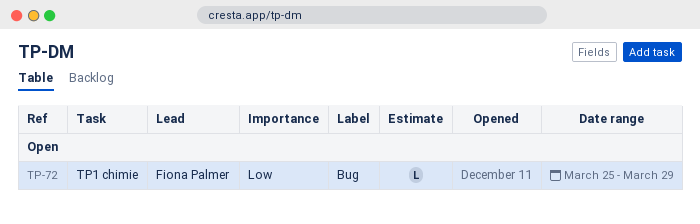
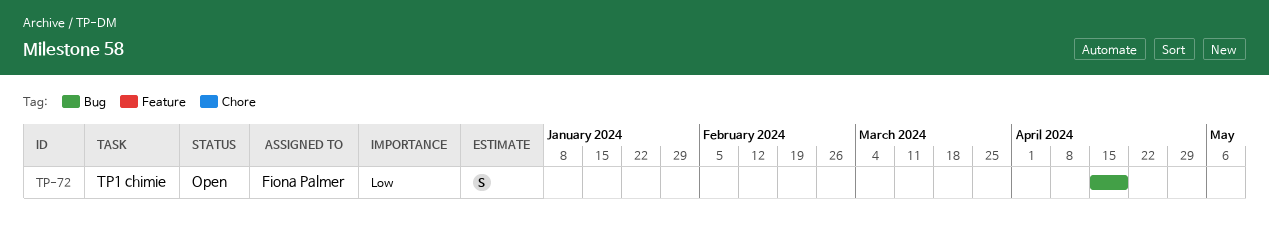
TP-72, estimate: L -> S
TP-72, start: Mar 25 -> Apr 15
TP-72, due: Mar 29 -> Apr 19

